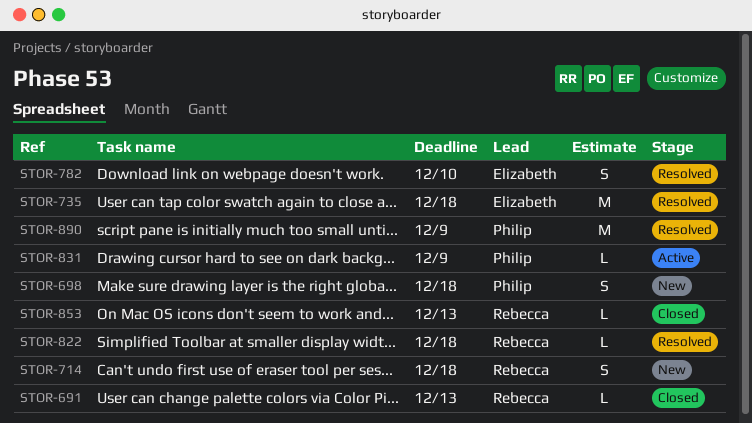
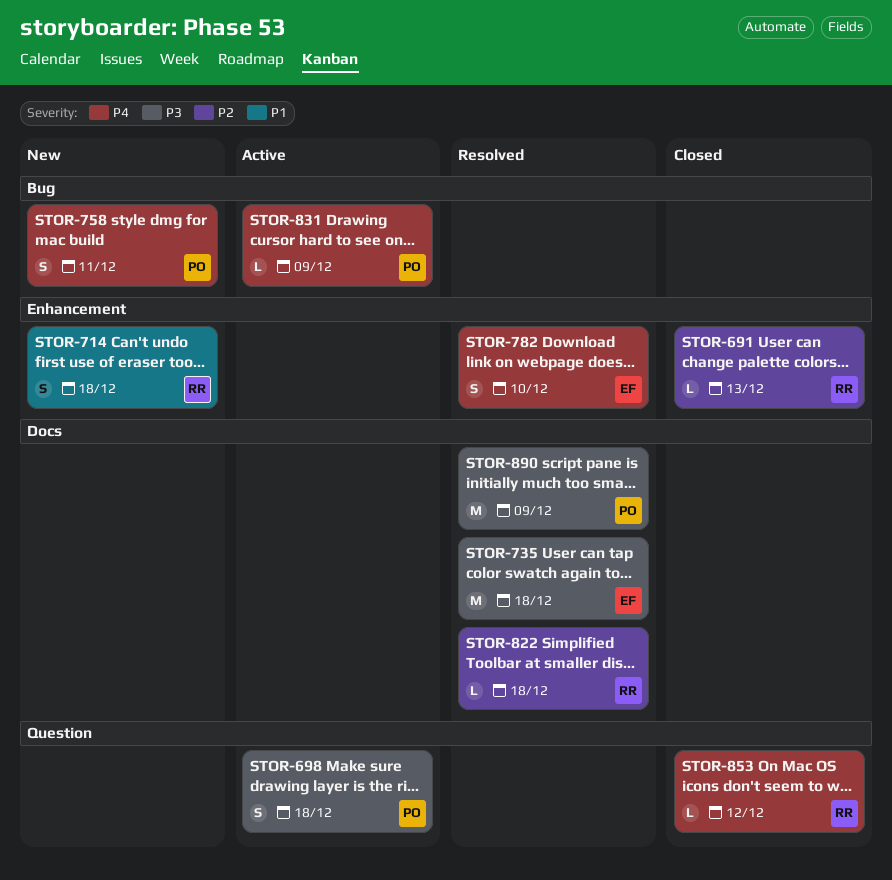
STOR-698, status: New -> Active
STOR-758: none -> present
STOR-853, due: Dec 13 -> Dec 12

